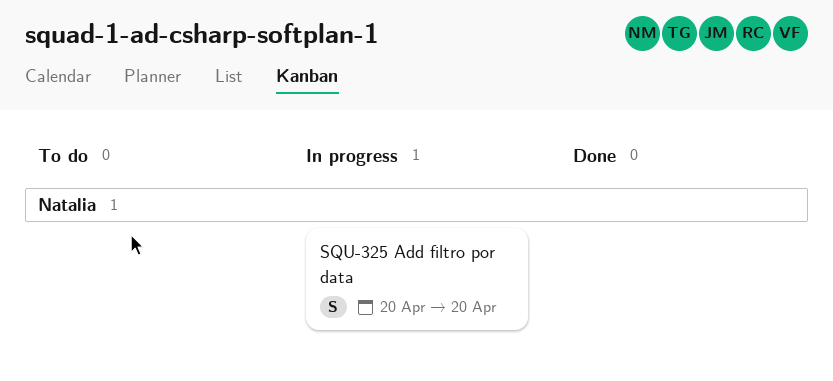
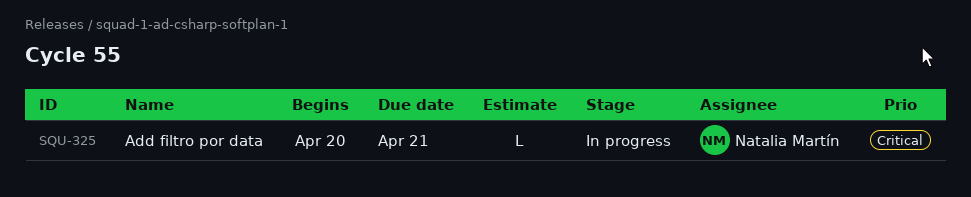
SQU-325, estimate: S -> L
SQU-325, due: Apr 20 -> Apr 21

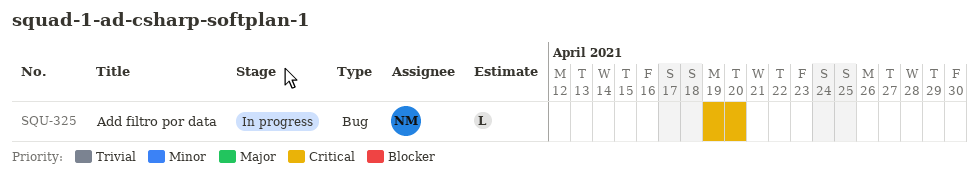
SQU-325, start: Apr 20 -> Apr 19
SQU-325, due: Apr 21 -> Apr 20

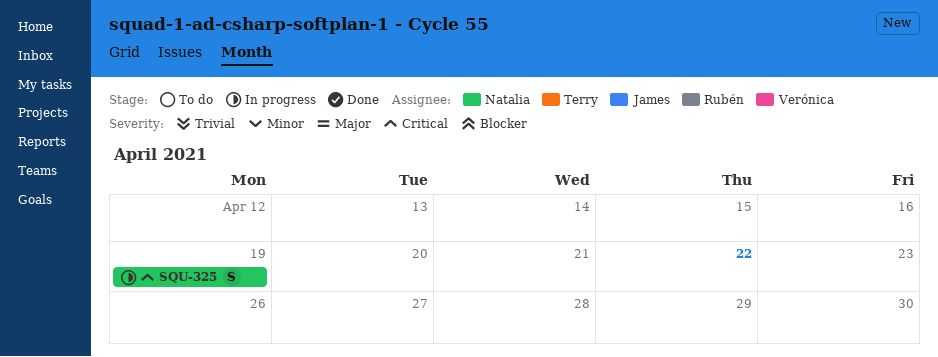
SQU-325, estimate: L -> S
SQU-325, due: Apr 20 -> Apr 19

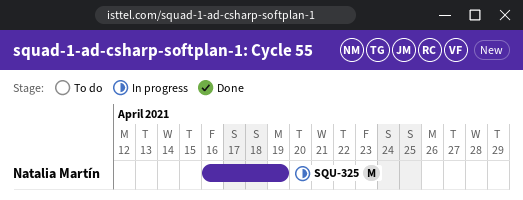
SQU-325, estimate: S -> M
SQU-325, start: Apr 19 -> Apr 16

